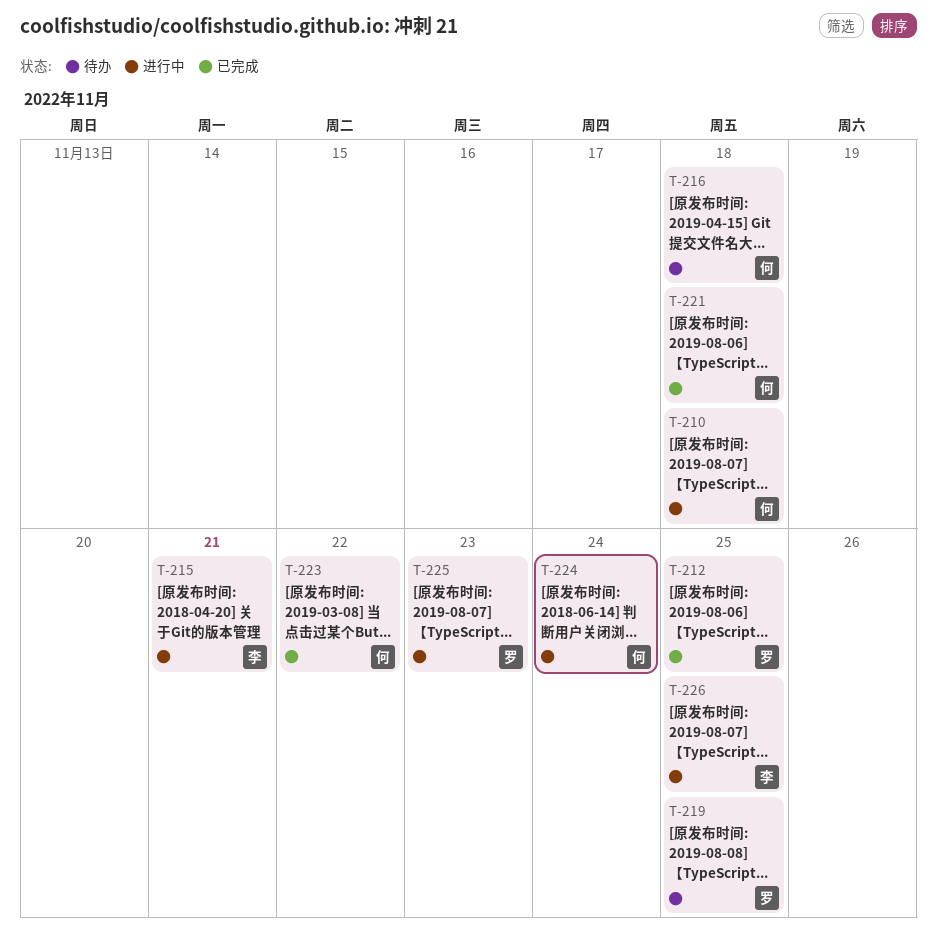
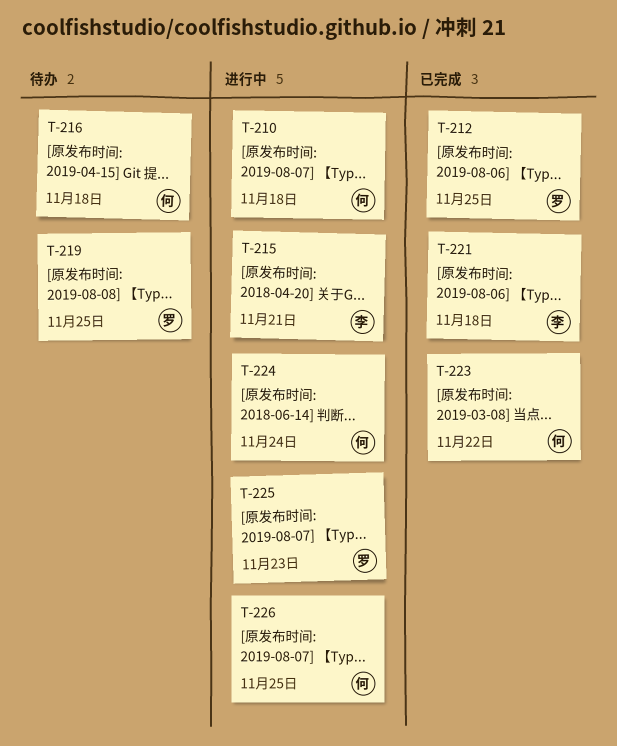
T-221, owner: 何 -> 李
T-226, owner: 李 -> 何

